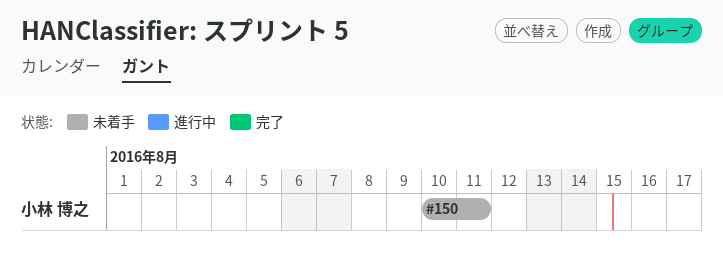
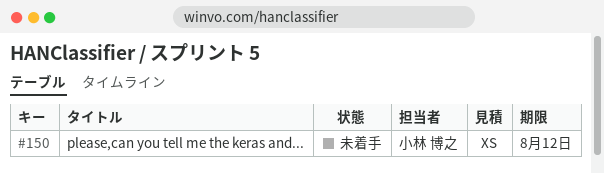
#150, due: Aug 11 -> Aug 12

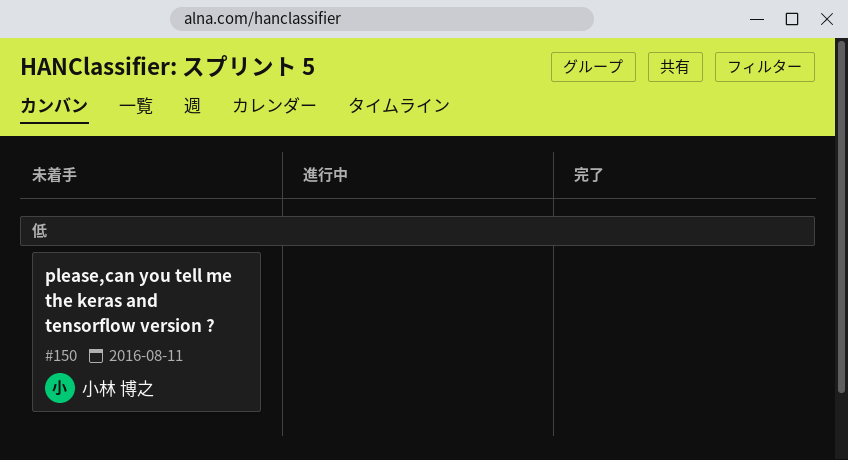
#150, due: Aug 12 -> Aug 11

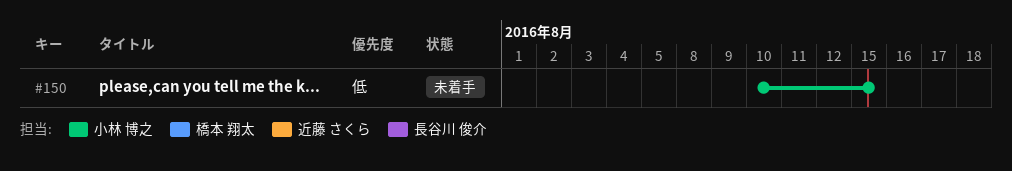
#150, due: Aug 11 -> Aug 15

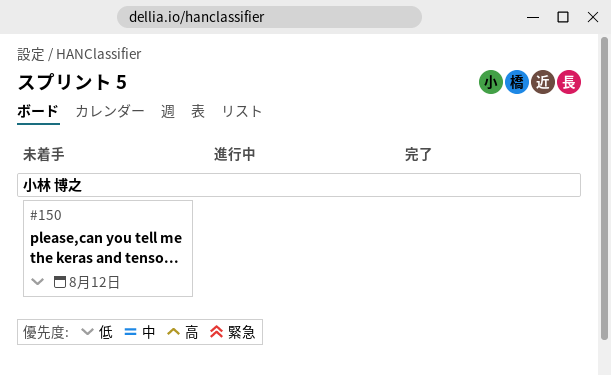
#150, due: Aug 15 -> Aug 12

